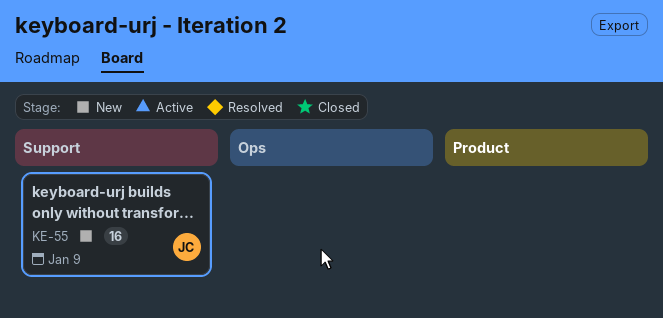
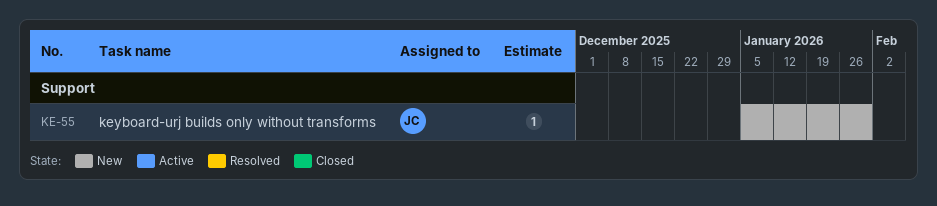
KE-55, estimate: 16 -> 1
KE-55, due: Jan 9 -> Jan 30

